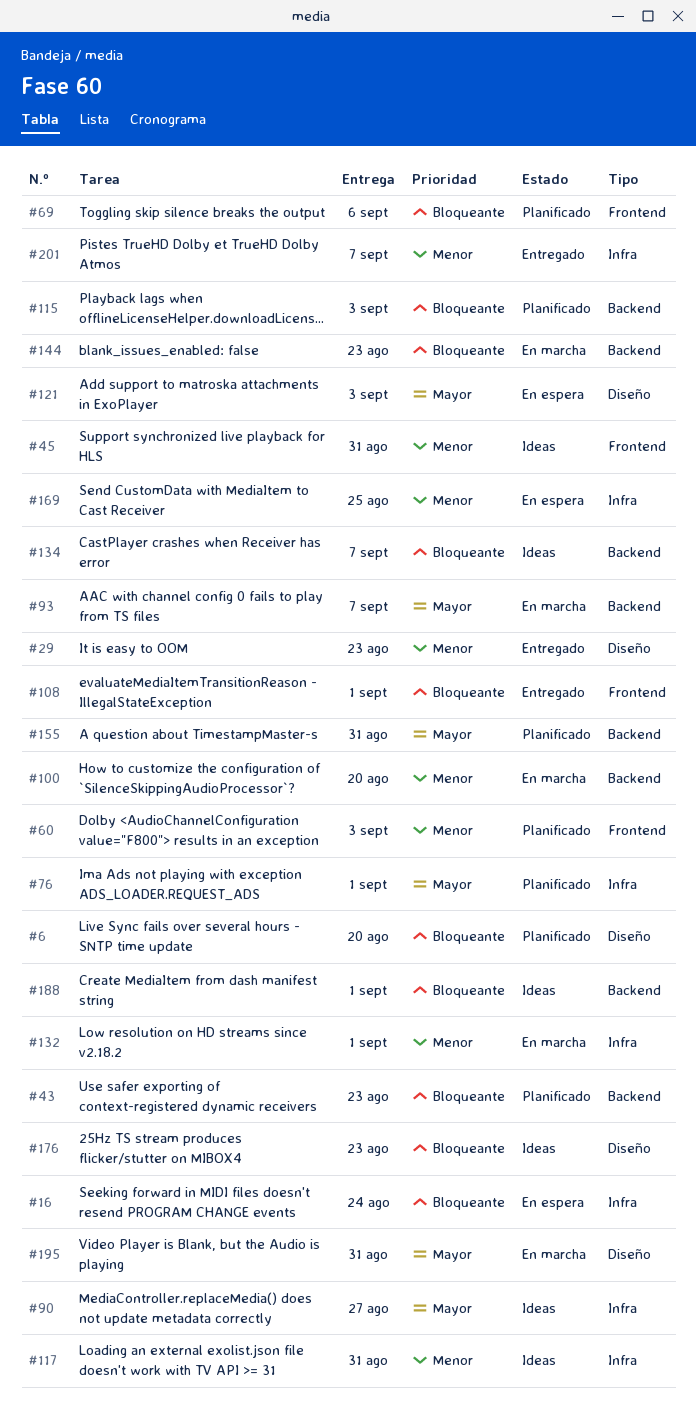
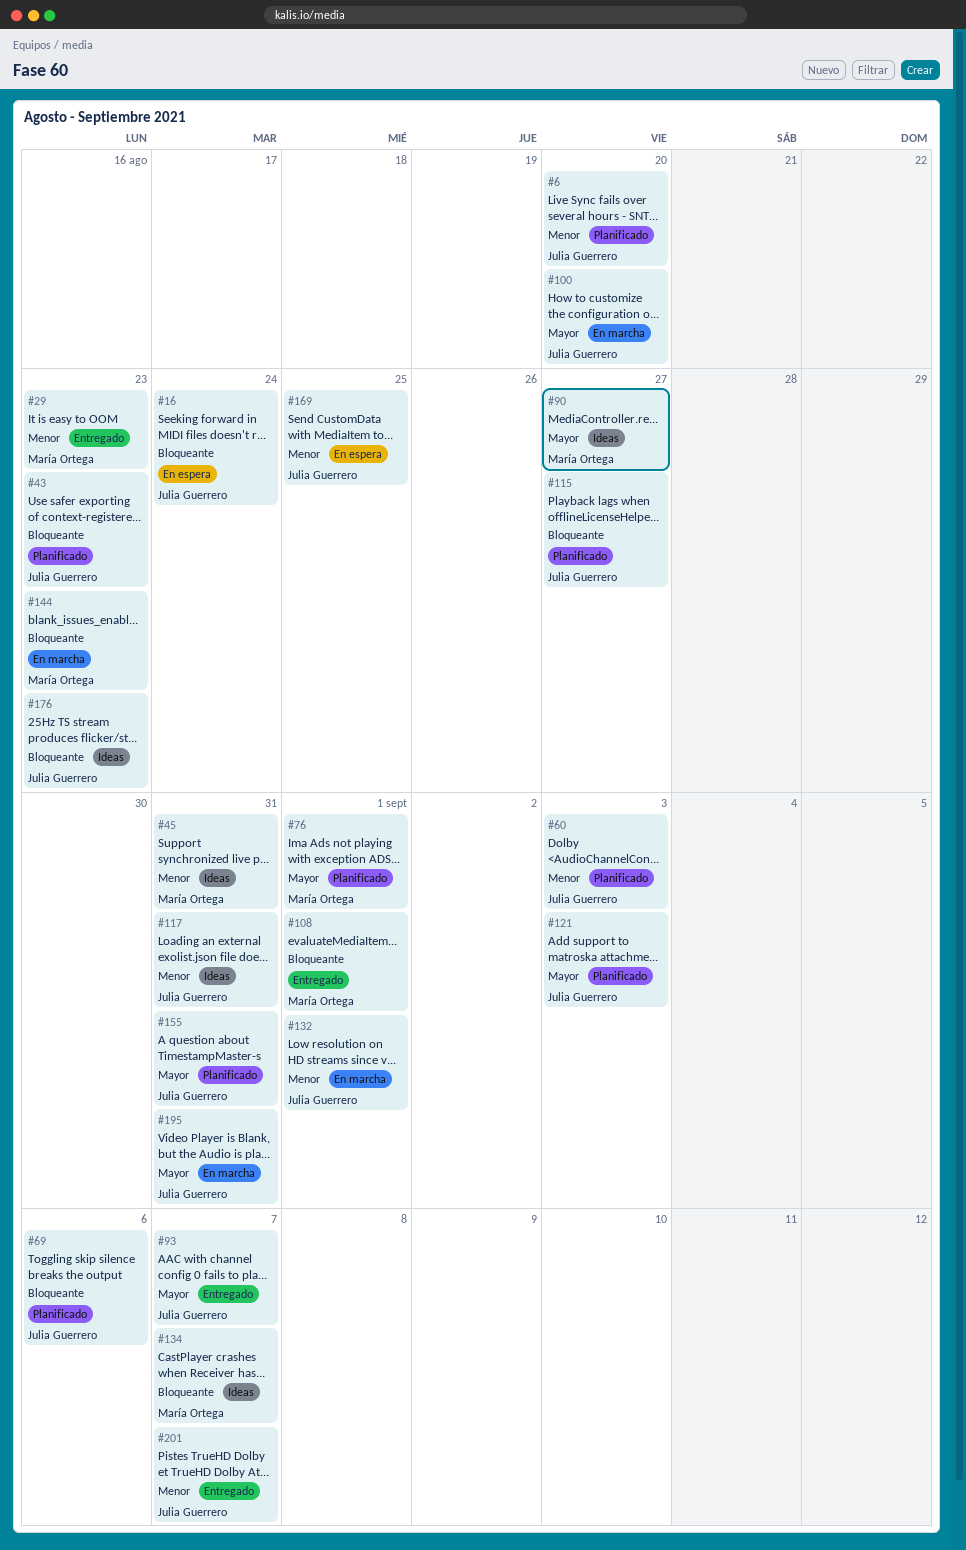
#6, priority: Bloqueante -> Menor
#93, status: En marcha -> Entregado
#100, priority: Menor -> Mayor
#115, due: Sep 3 -> Aug 27
#121, status: En espera -> Planificado
#188: present -> none

